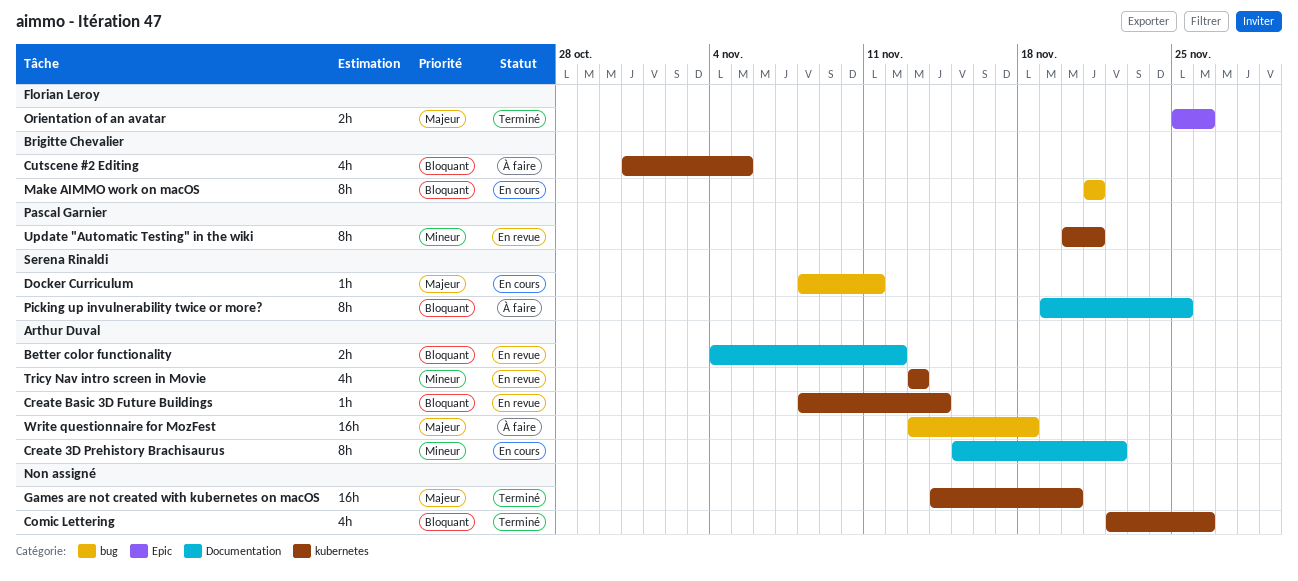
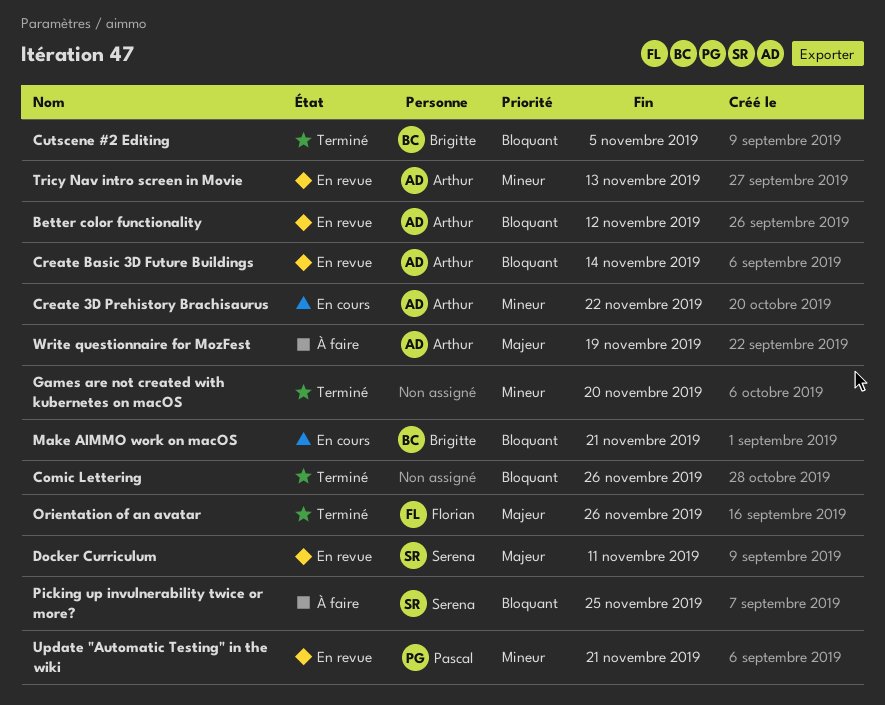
Cutscene #2 Editing, status: À faire -> Terminé
Docker Curriculum, status: En cours -> En revue
Games are not created with kubernetes on macOS, priority: Majeur -> Mineur
Write questionnaire for MozFest, due: Nov 18 -> Nov 19

